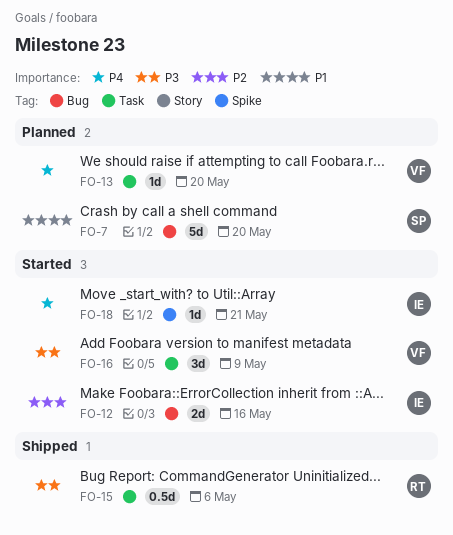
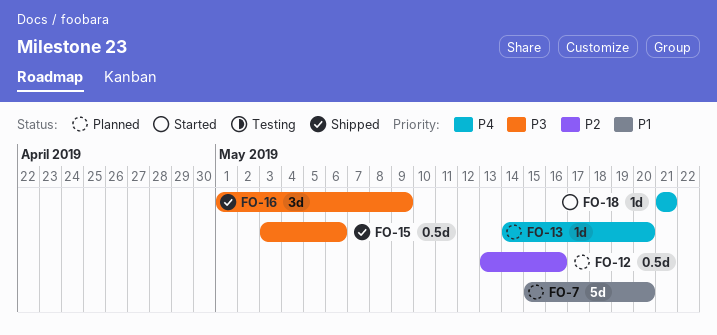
FO-12, status: Started -> Planned
FO-12, estimate: 2d -> 0.5d
FO-16, status: Started -> Shipped

